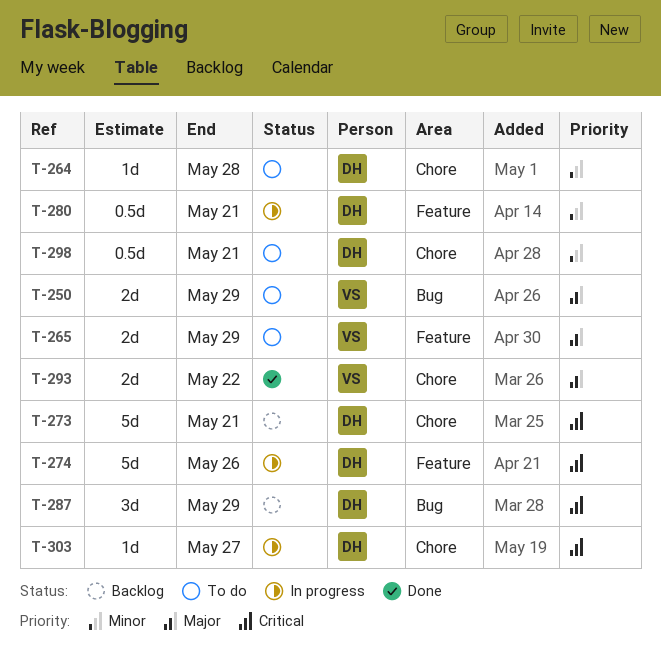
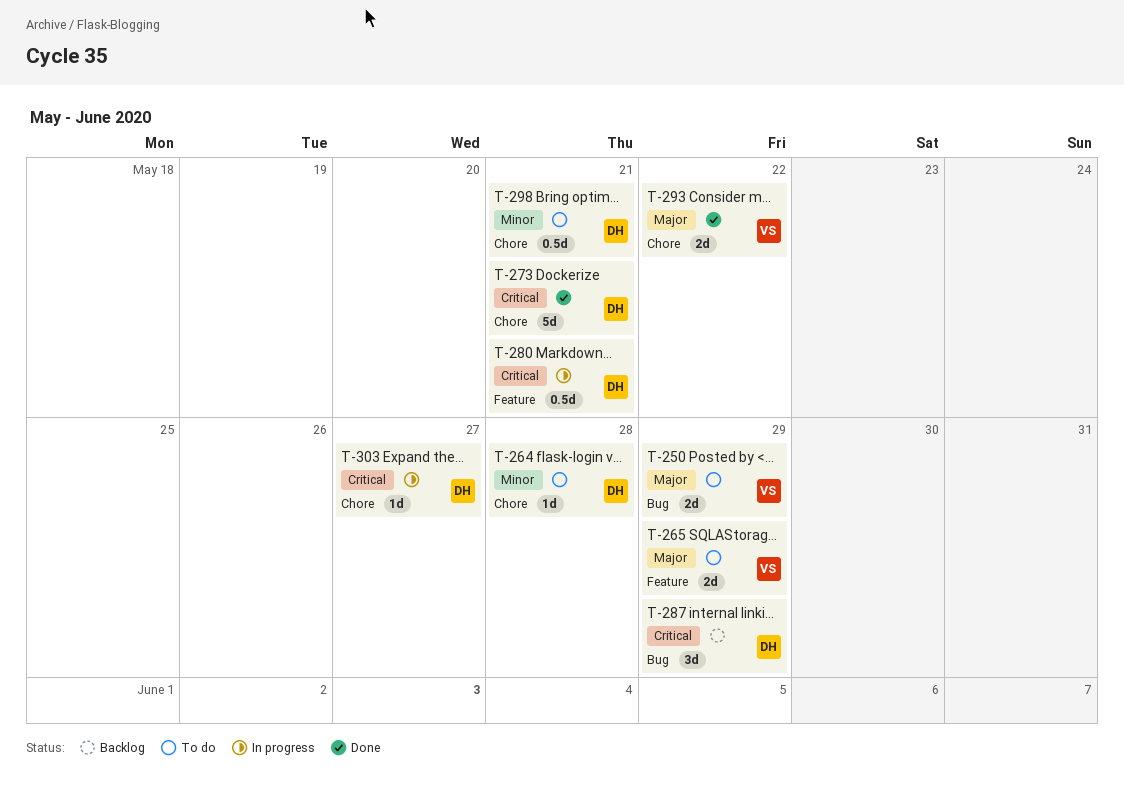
T-273, status: Backlog -> Done
T-274: present -> none
T-280, priority: Minor -> Critical

